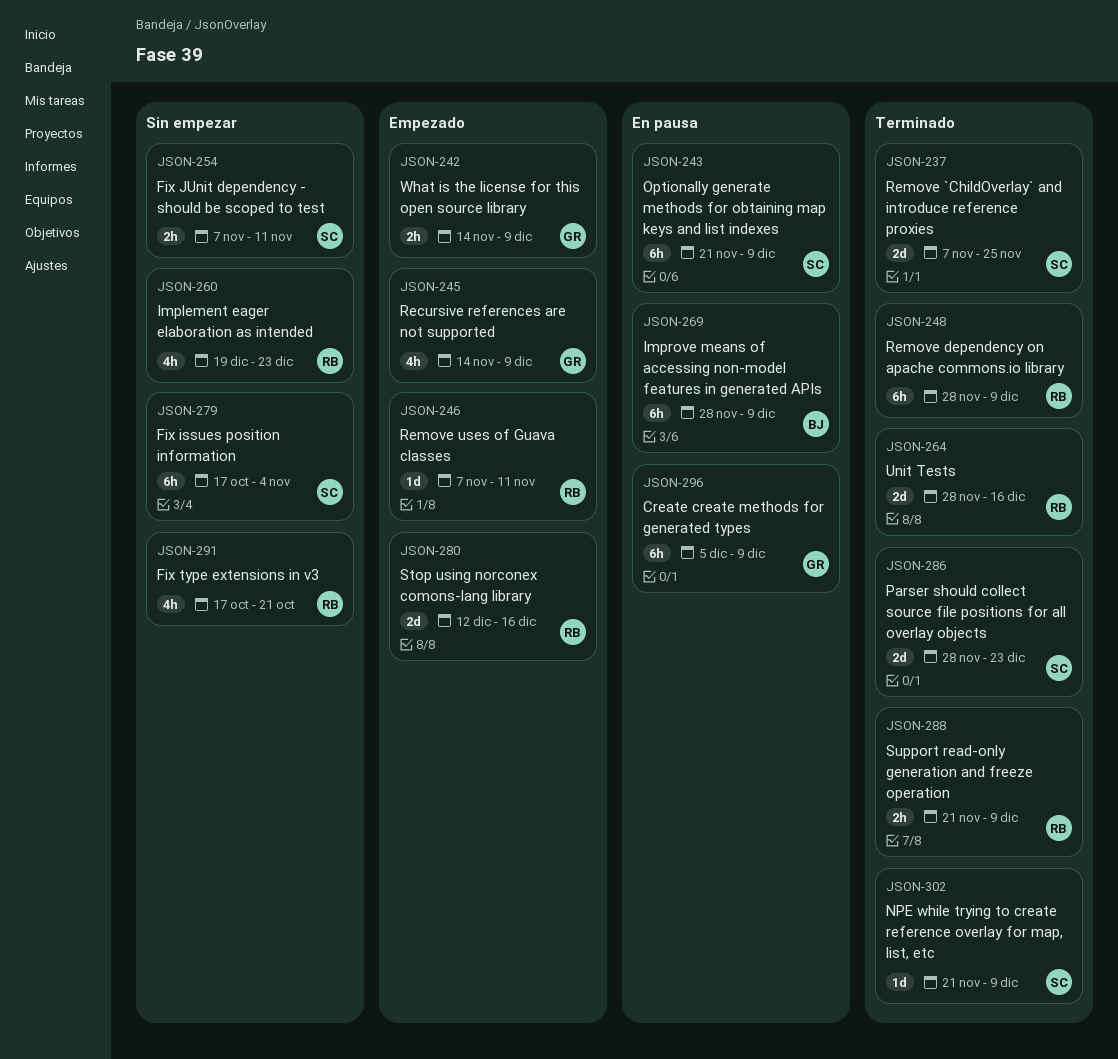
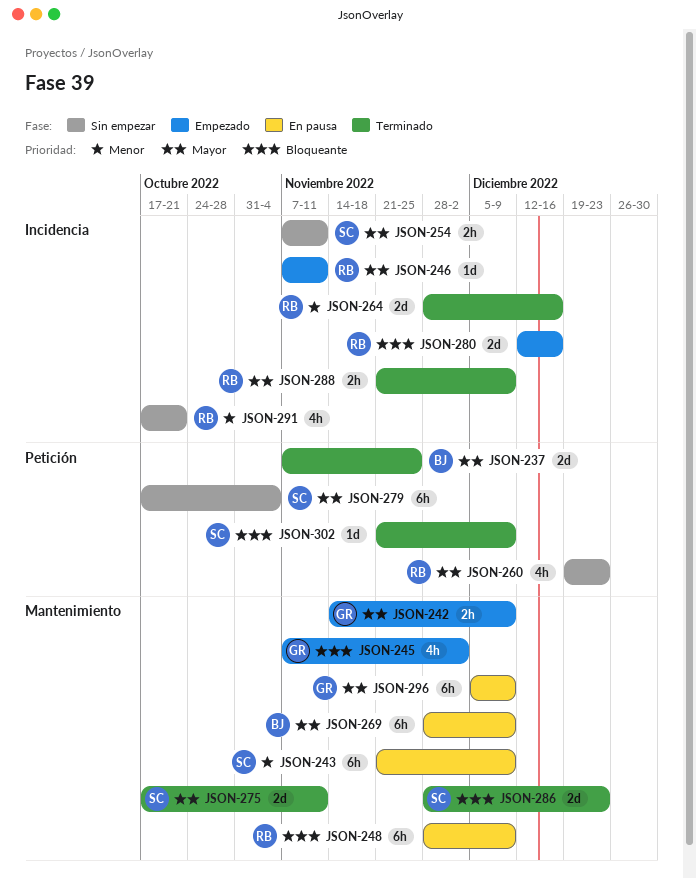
JSON-237, owner: SC -> BJ
JSON-245, start: Nov 14 -> Nov 7
JSON-245, due: Dec 9 -> Dec 2
JSON-248, status: Terminado -> En pausa
JSON-275: none -> present

